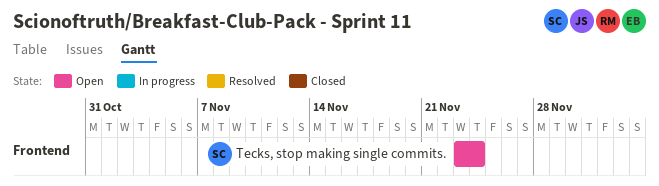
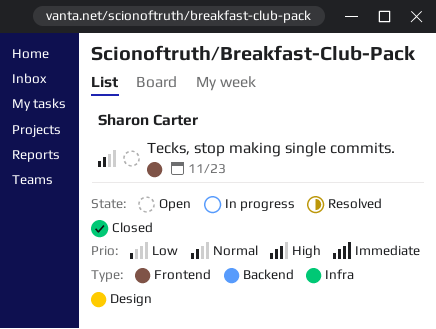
Tecks, stop making single commits., due: Nov 24 -> Nov 23

